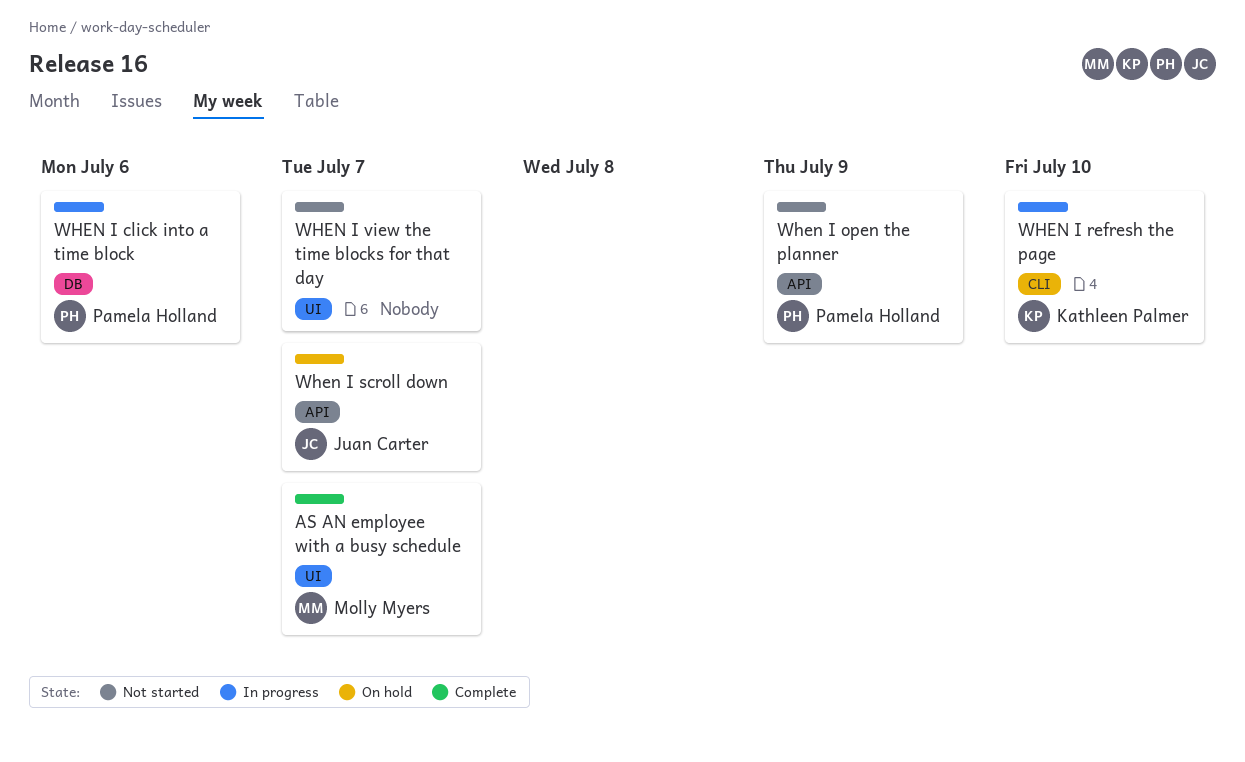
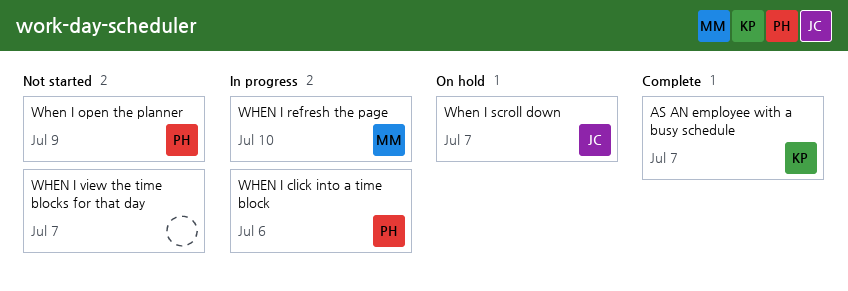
AS AN employee with a busy schedule, owner: Molly Myers -> Kathleen Palmer
WHEN I refresh the page, owner: Kathleen Palmer -> Molly Myers

